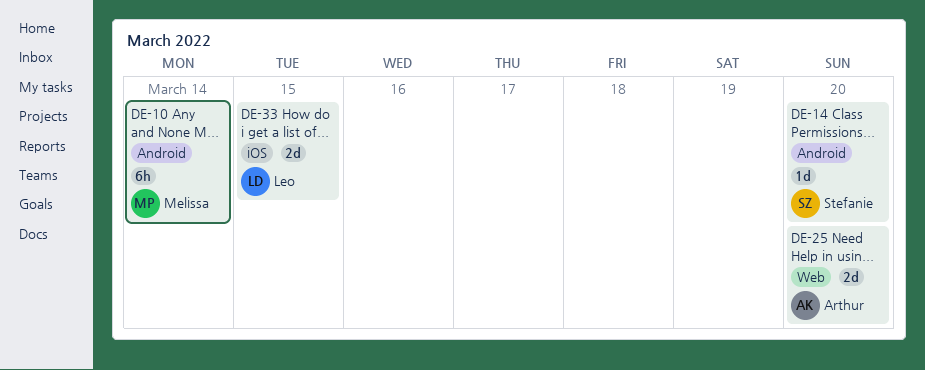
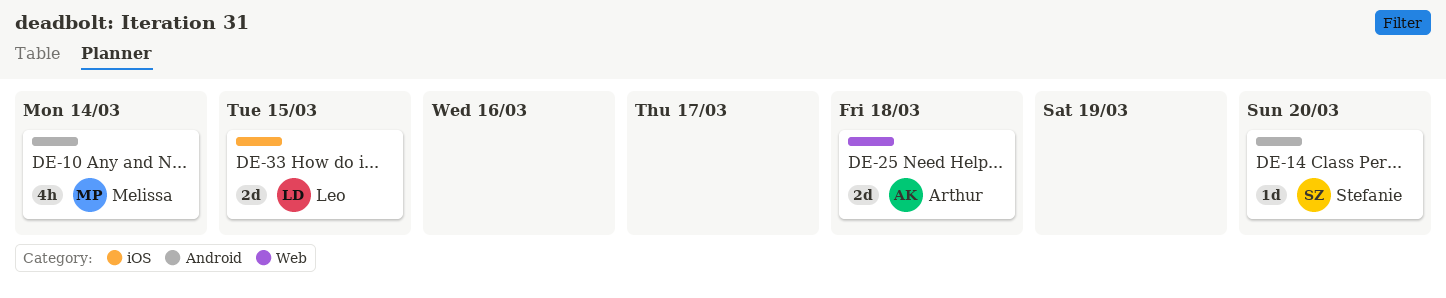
DE-10, estimate: 6h -> 4h
DE-25, due: Mar 20 -> Mar 18

